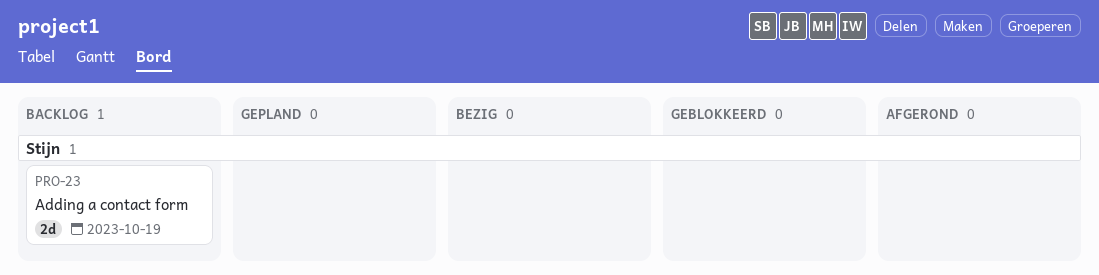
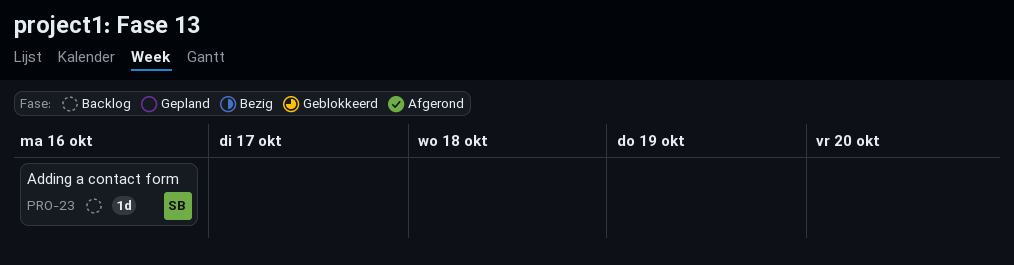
PRO-23, estimate: 2d -> 1d
PRO-23, due: Oct 19 -> Oct 16

